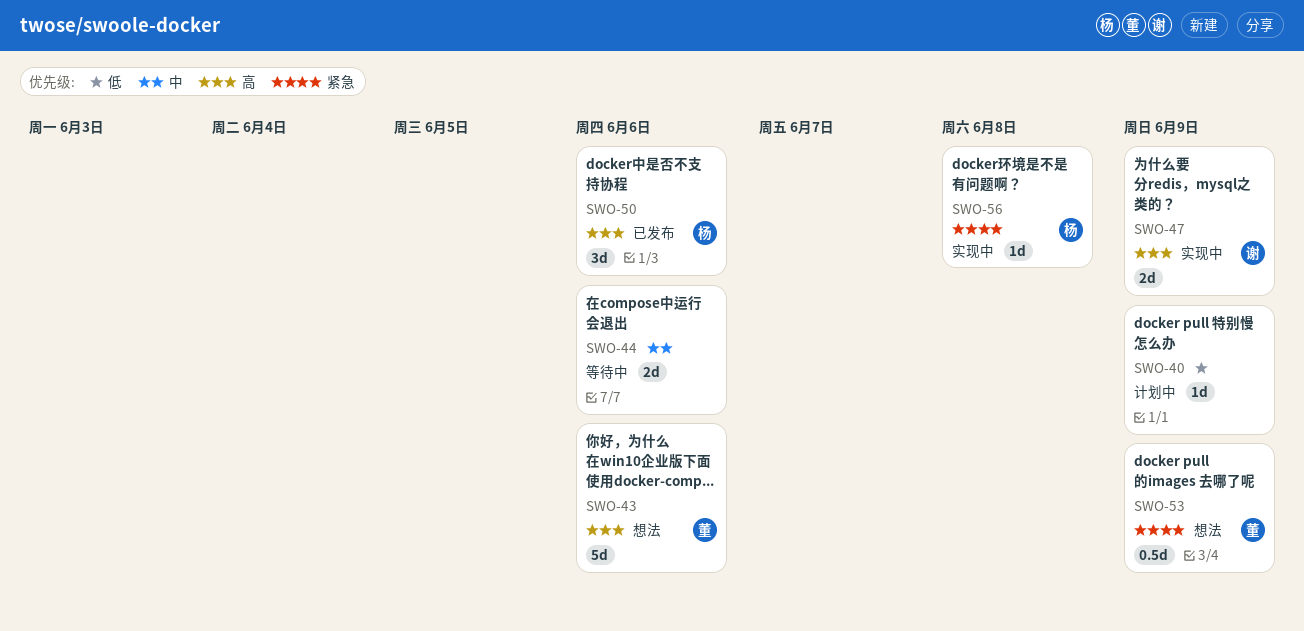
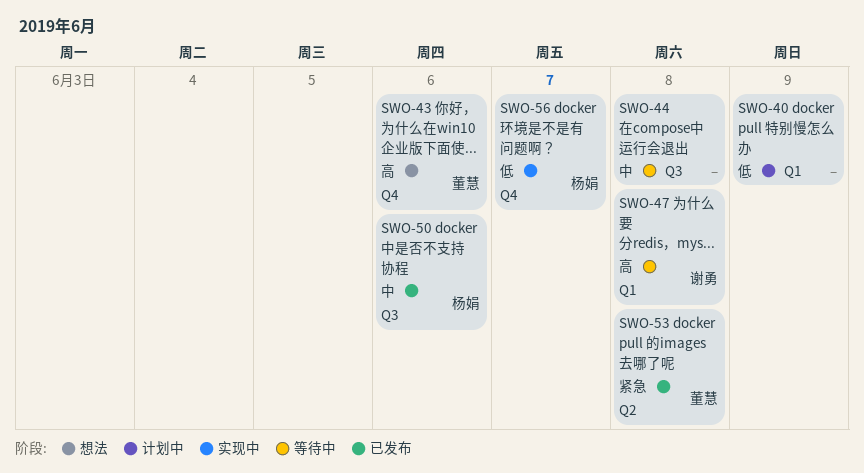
SWO-44, due: Jun 6 -> Jun 8
SWO-47, status: 实现中 -> 等待中
SWO-47, due: Jun 9 -> Jun 8
SWO-50, priority: 高 -> 中
SWO-53, status: 想法 -> 已发布
SWO-53, due: Jun 9 -> Jun 8
SWO-56, priority: 紧急 -> 低
SWO-56, due: Jun 8 -> Jun 7

